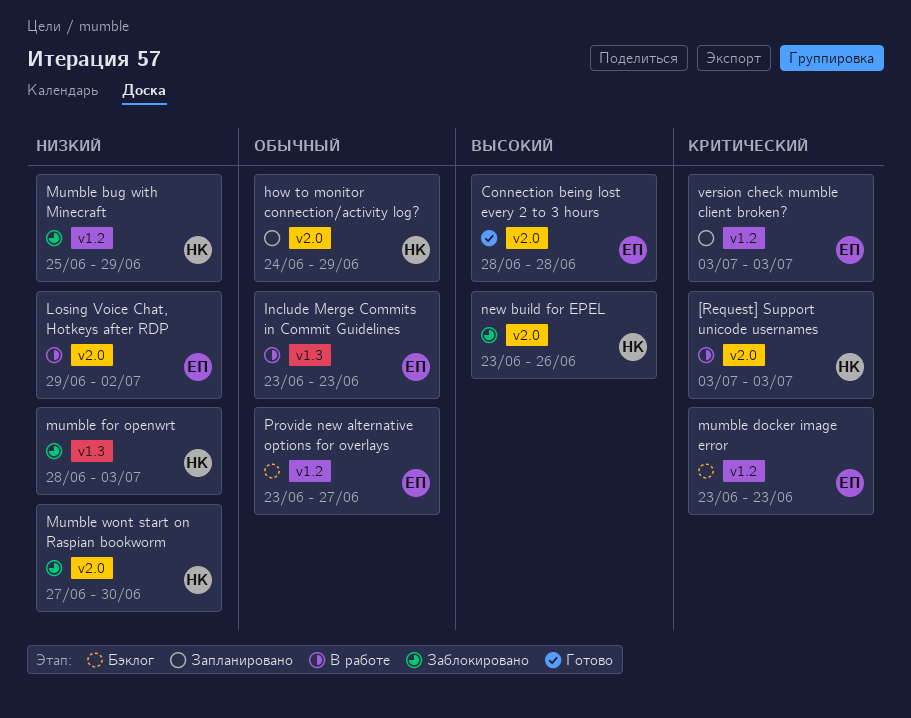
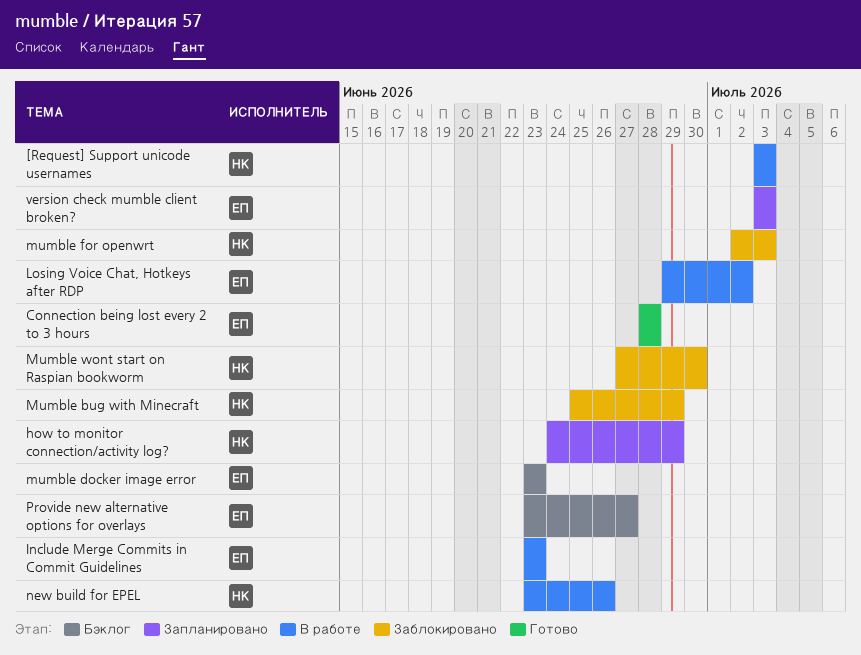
mumble for openwrt, start: Jun 28 -> Jul 2
new build for EPEL, status: Заблокировано -> В работе

